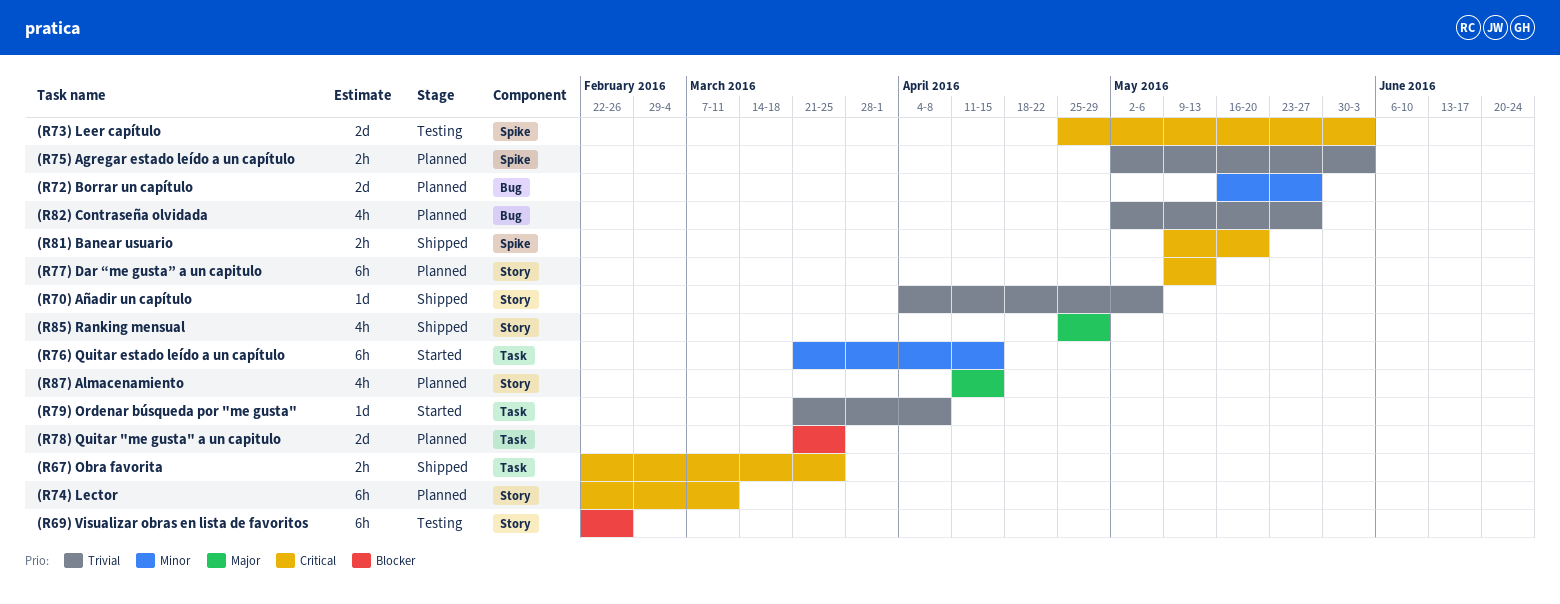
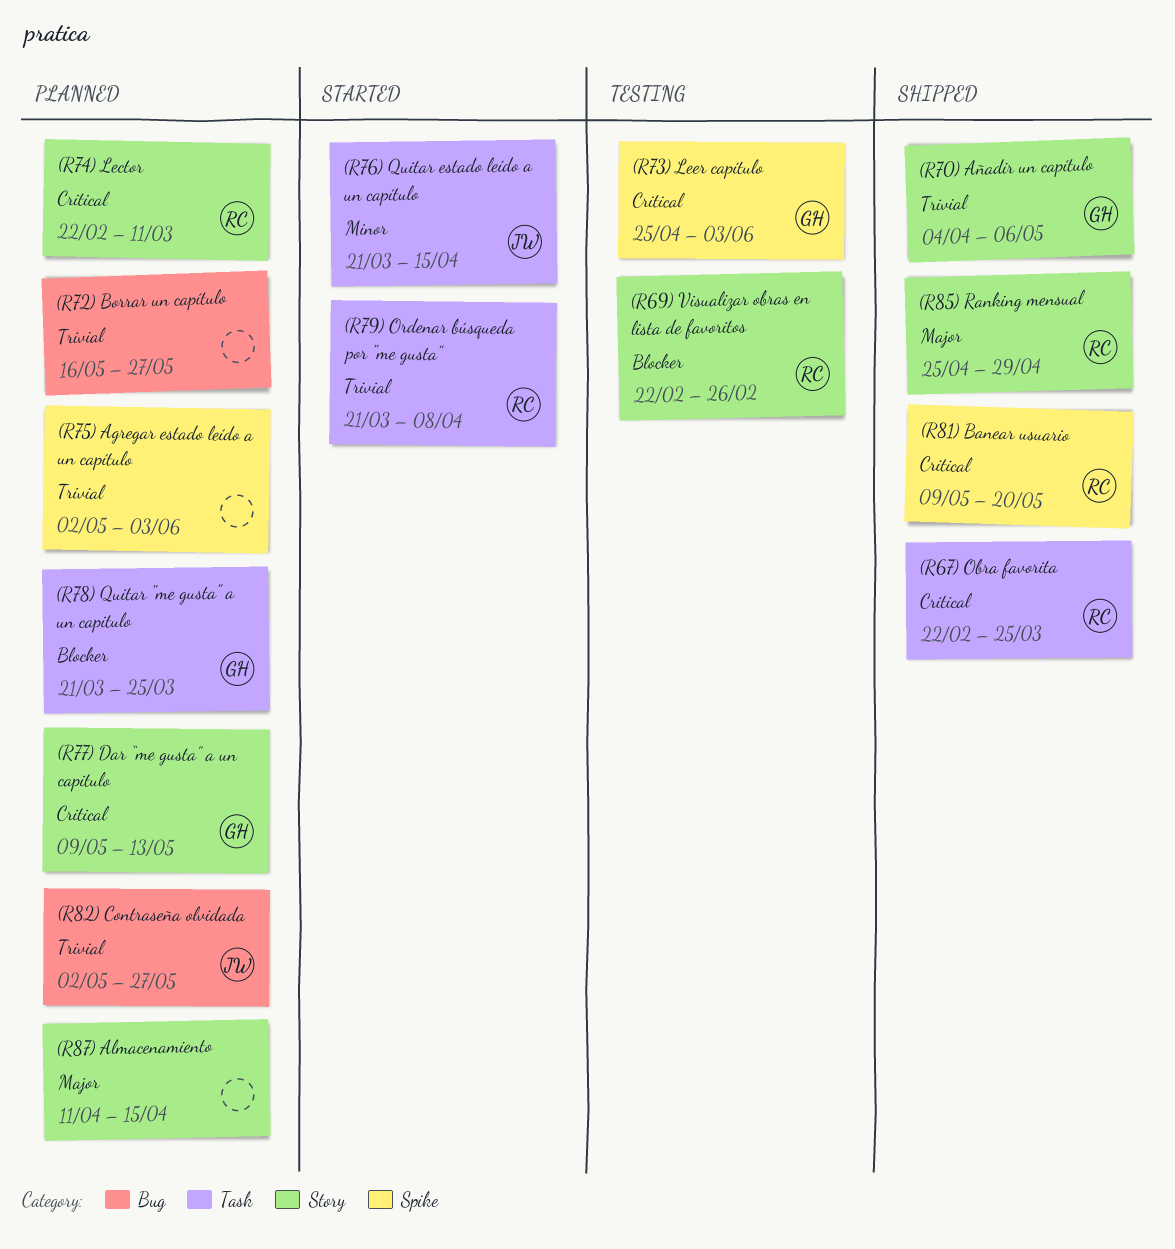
(R72) Borrar un capítulo, priority: Minor -> Trivial

